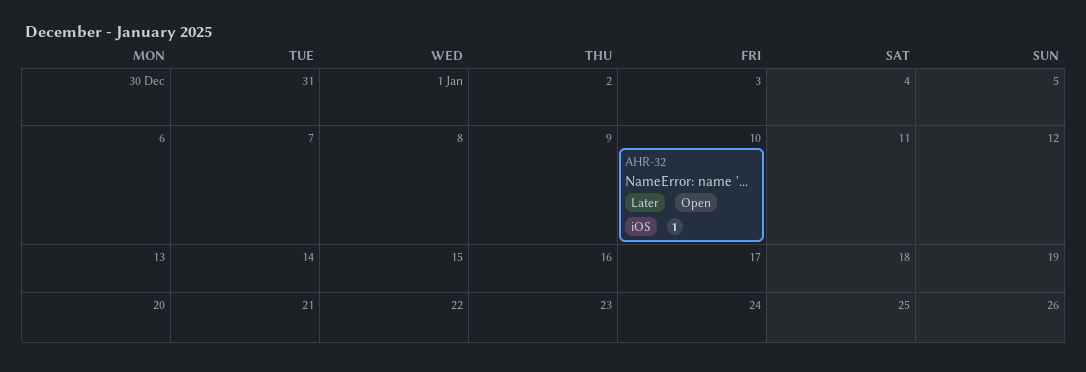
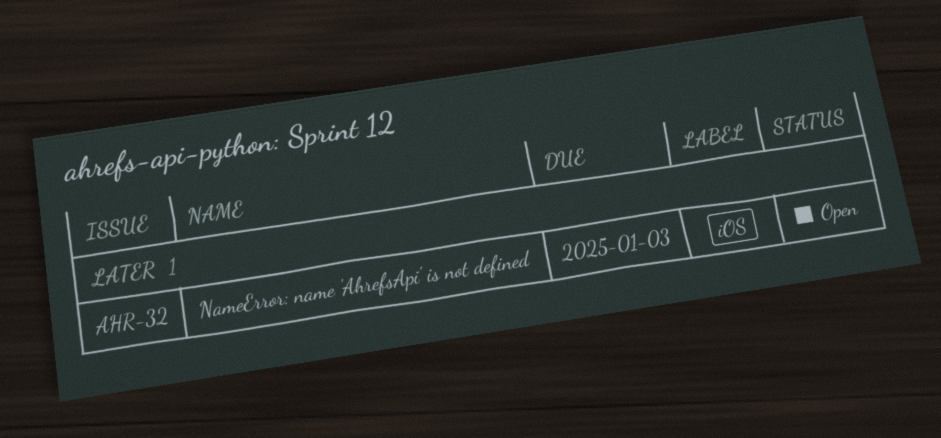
AHR-32, due: Jan 10 -> Jan 3

